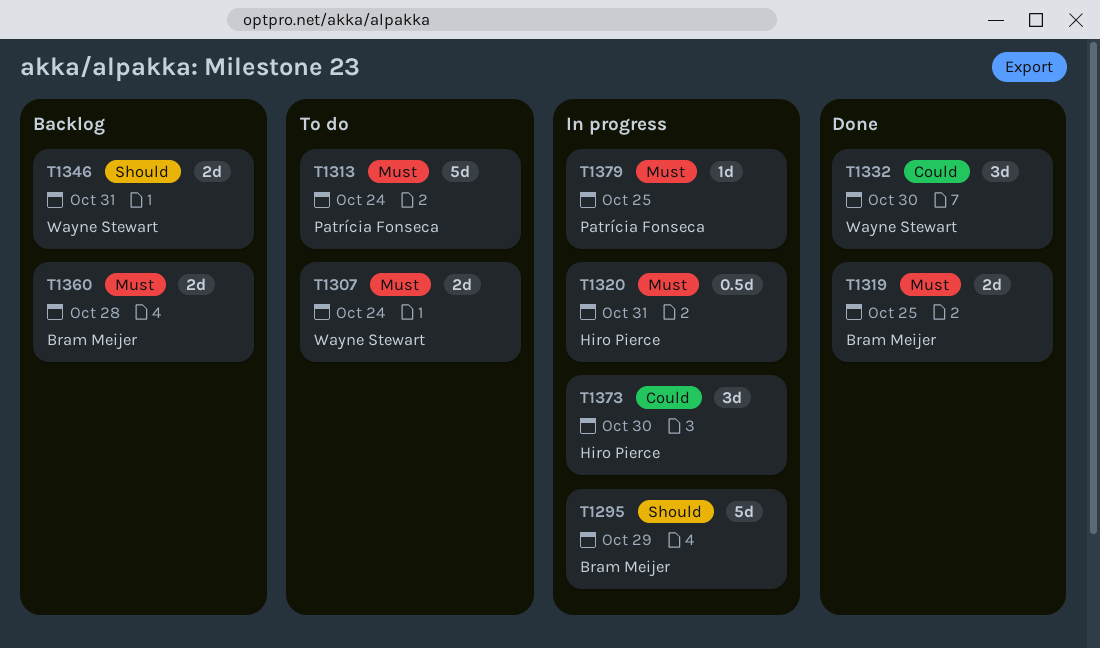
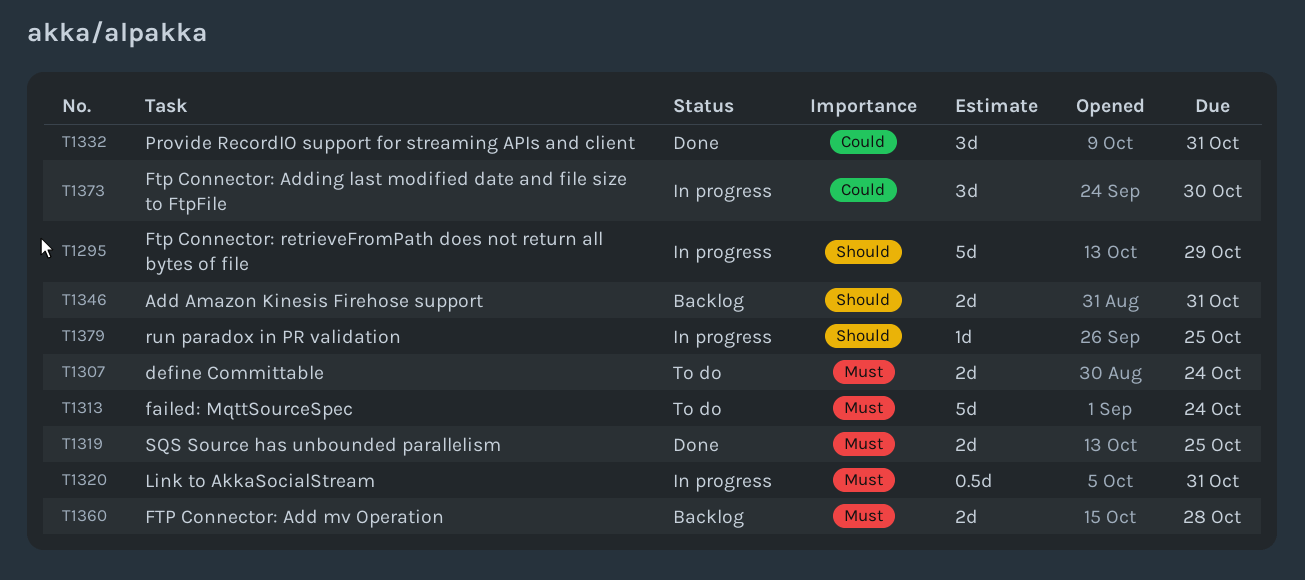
T1332, due: Oct 30 -> Oct 31
T1379, priority: Must -> Should

